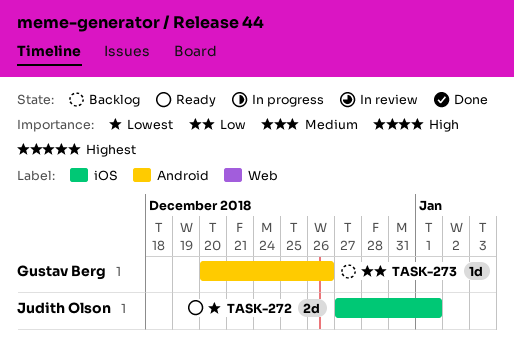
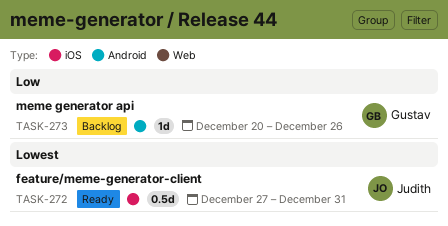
TASK-272, estimate: 2d -> 0.5d
TASK-272, due: Jan 1 -> Dec 31

